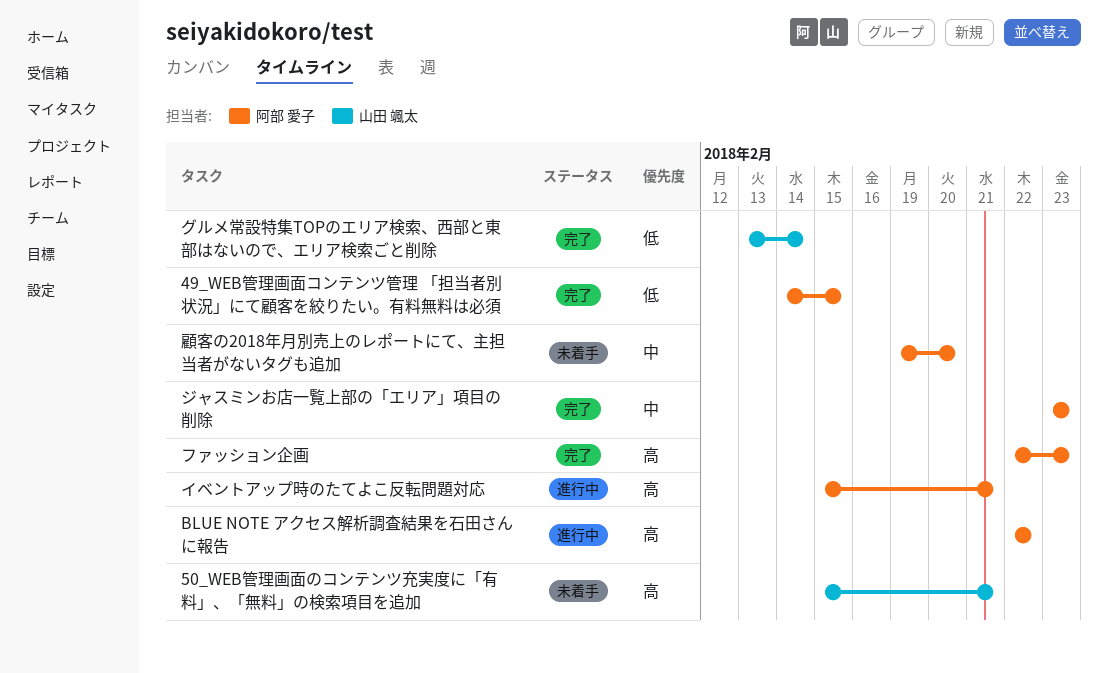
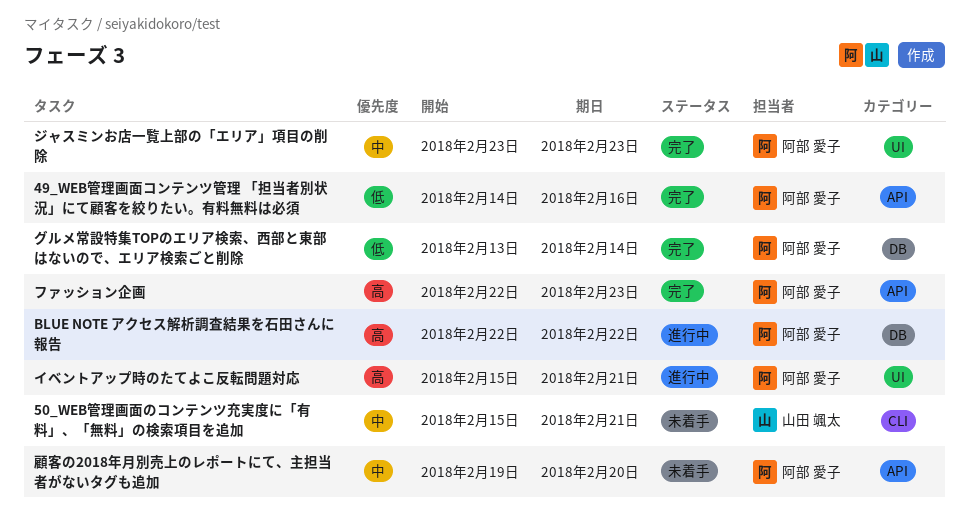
49_WEB管理画面コンテンツ管理 「担当者別状況」にて顧客を絞りたい。有料無料は必須, due: Feb 15 -> Feb 16
50_WEB管理画面のコンテンツ充実度に「有料」、「無料」の検索項目を追加, priority: 高 -> 中
グルメ常設特集TOPのエリア検索、西部と東部はないので、エリア検索ごと削除, owner: 山田 颯太 -> 阿部 愛子

